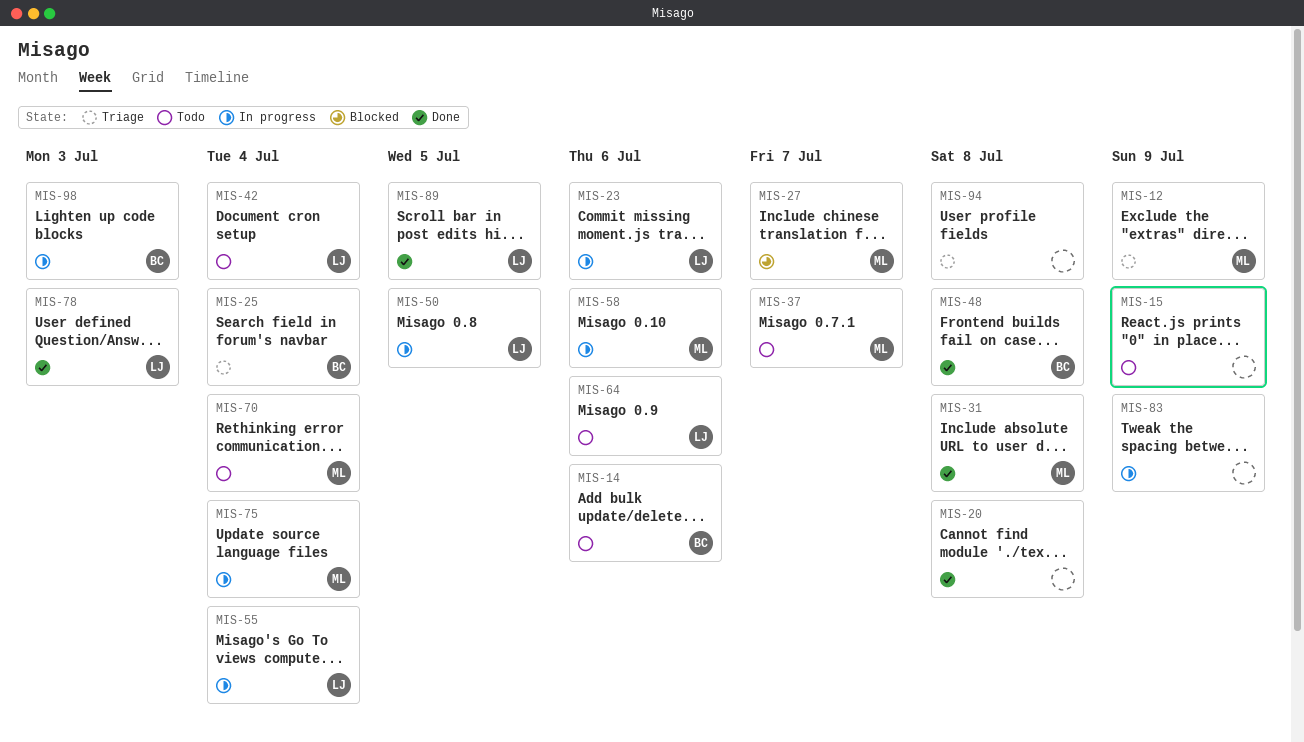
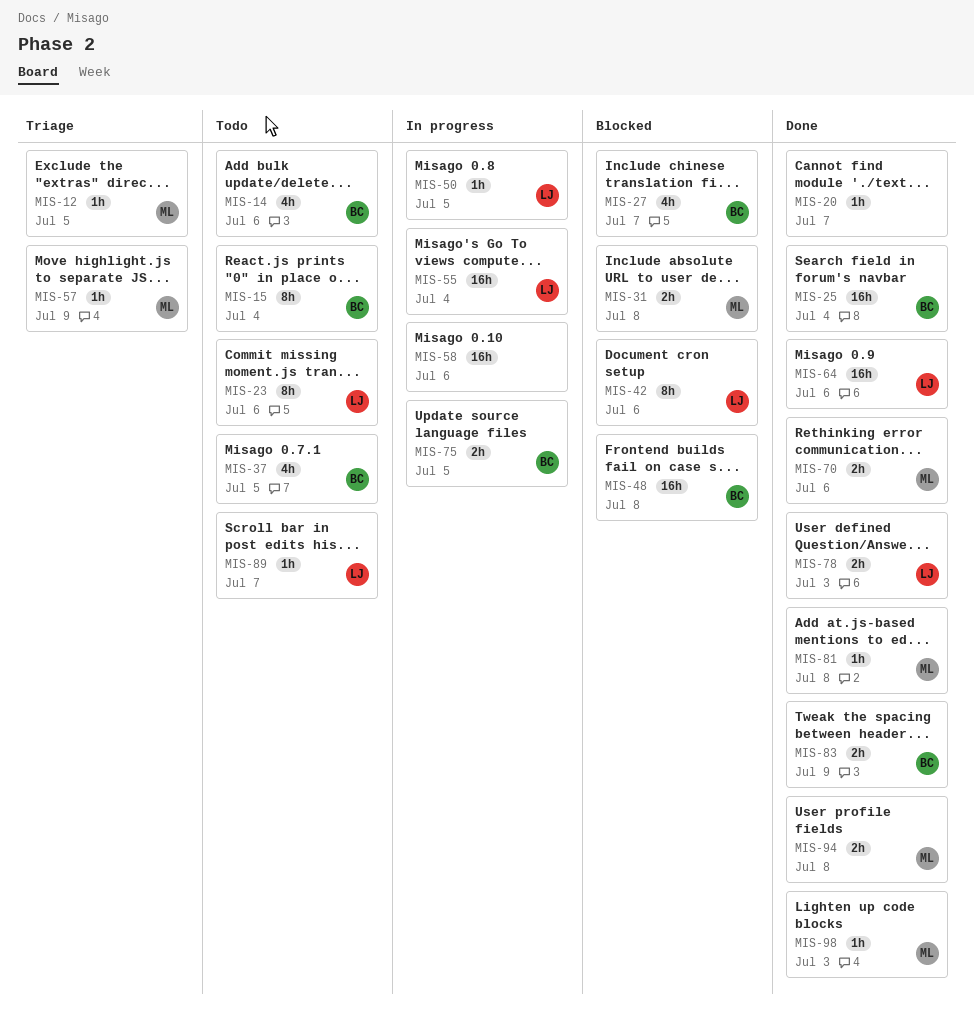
MIS-12, due: Jul 9 -> Jul 5
MIS-15, owner: none -> BC
MIS-15, due: Jul 9 -> Jul 4
MIS-20, due: Jul 8 -> Jul 7
MIS-23, status: In progress -> Todo
MIS-25, status: Triage -> Done
MIS-27, owner: ML -> BC
MIS-31, status: Done -> Blocked
MIS-37, owner: ML -> BC
MIS-37, due: Jul 7 -> Jul 5
MIS-42, status: Todo -> Blocked
MIS-42, due: Jul 4 -> Jul 6
MIS-48, status: Done -> Blocked
MIS-57: none -> present
MIS-58, owner: ML -> none
MIS-64, status: Todo -> Done
MIS-70, status: Todo -> Done
MIS-70, due: Jul 4 -> Jul 6
MIS-75, owner: ML -> BC
MIS-75, due: Jul 4 -> Jul 5
MIS-81: none -> present
MIS-83, status: In progress -> Done
MIS-83, owner: none -> BC
MIS-89, status: Done -> Todo
MIS-89, due: Jul 5 -> Jul 7
MIS-94, status: Triage -> Done
MIS-94, owner: none -> ML
MIS-98, status: In progress -> Done
MIS-98, owner: BC -> ML

